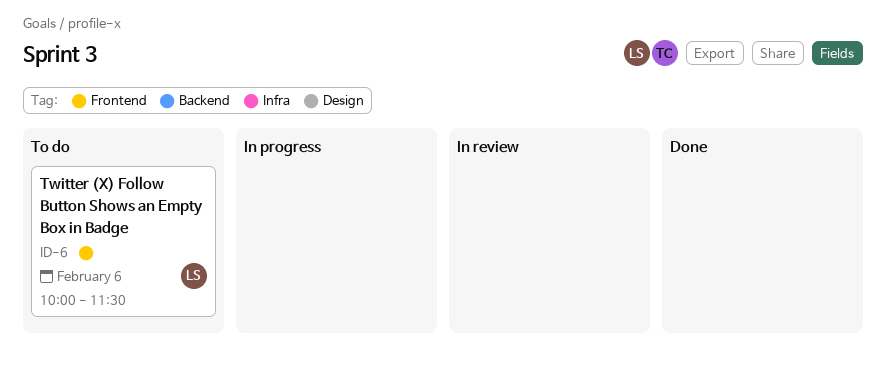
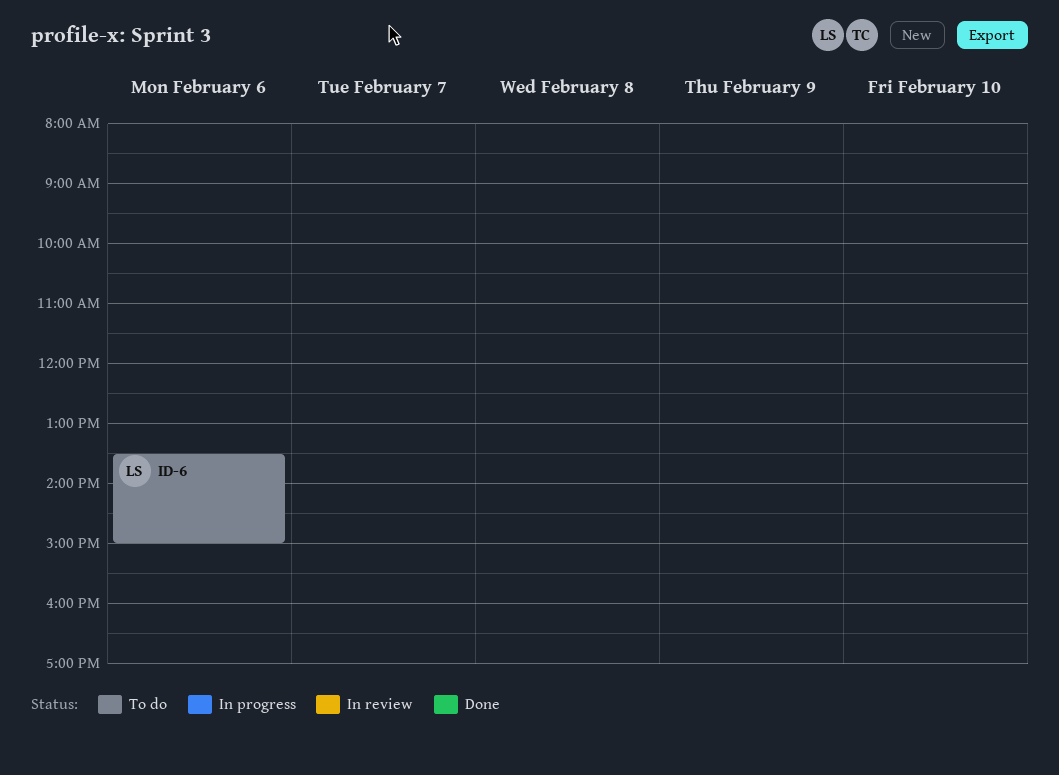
ID-6, begins: 10:00 -> 13:30
ID-6, ends: 11:30 -> 15:00

